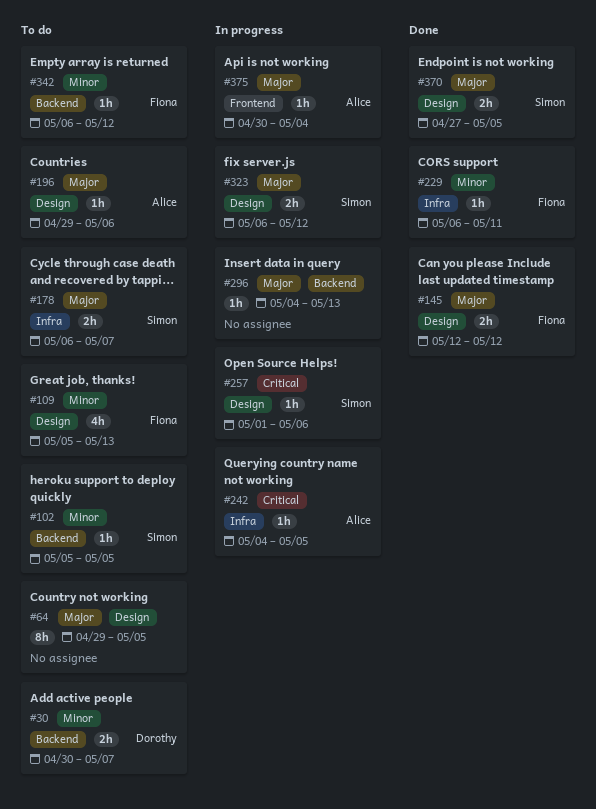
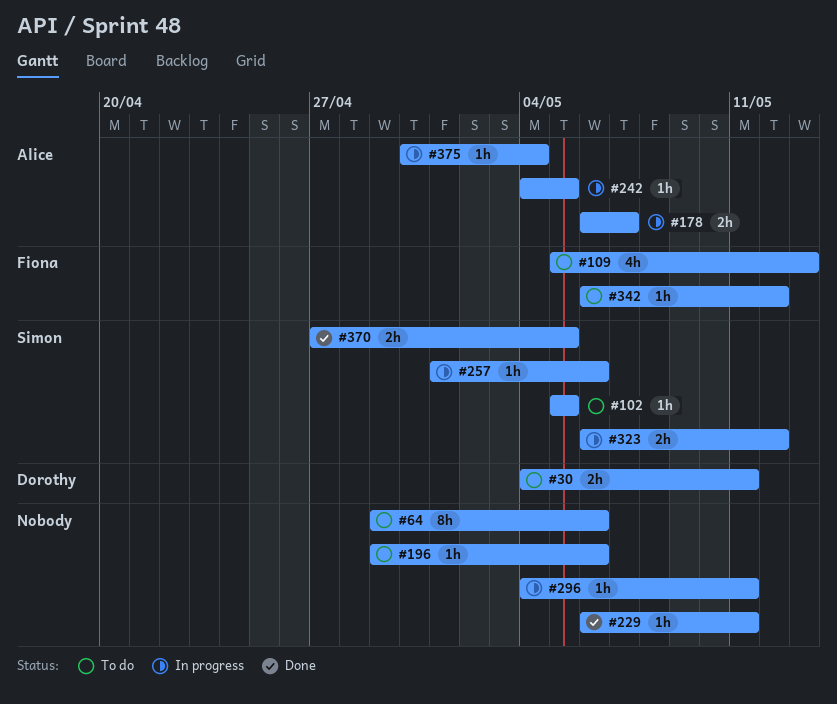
#30, start: Apr 30 -> May 4
#30, due: May 7 -> May 11
#64, due: May 5 -> May 6
#145: present -> none
#178, status: To do -> In progress
#178, owner: Simon -> Alice
#196, owner: Alice -> none
#229, owner: Fiona -> none
#296, due: May 13 -> May 11

